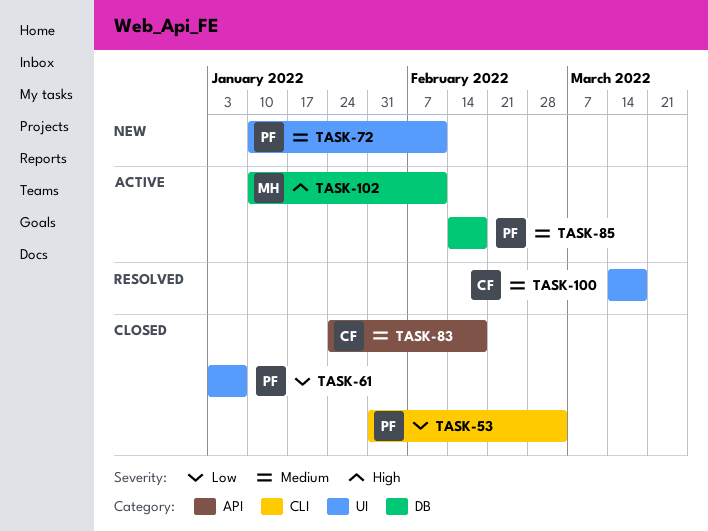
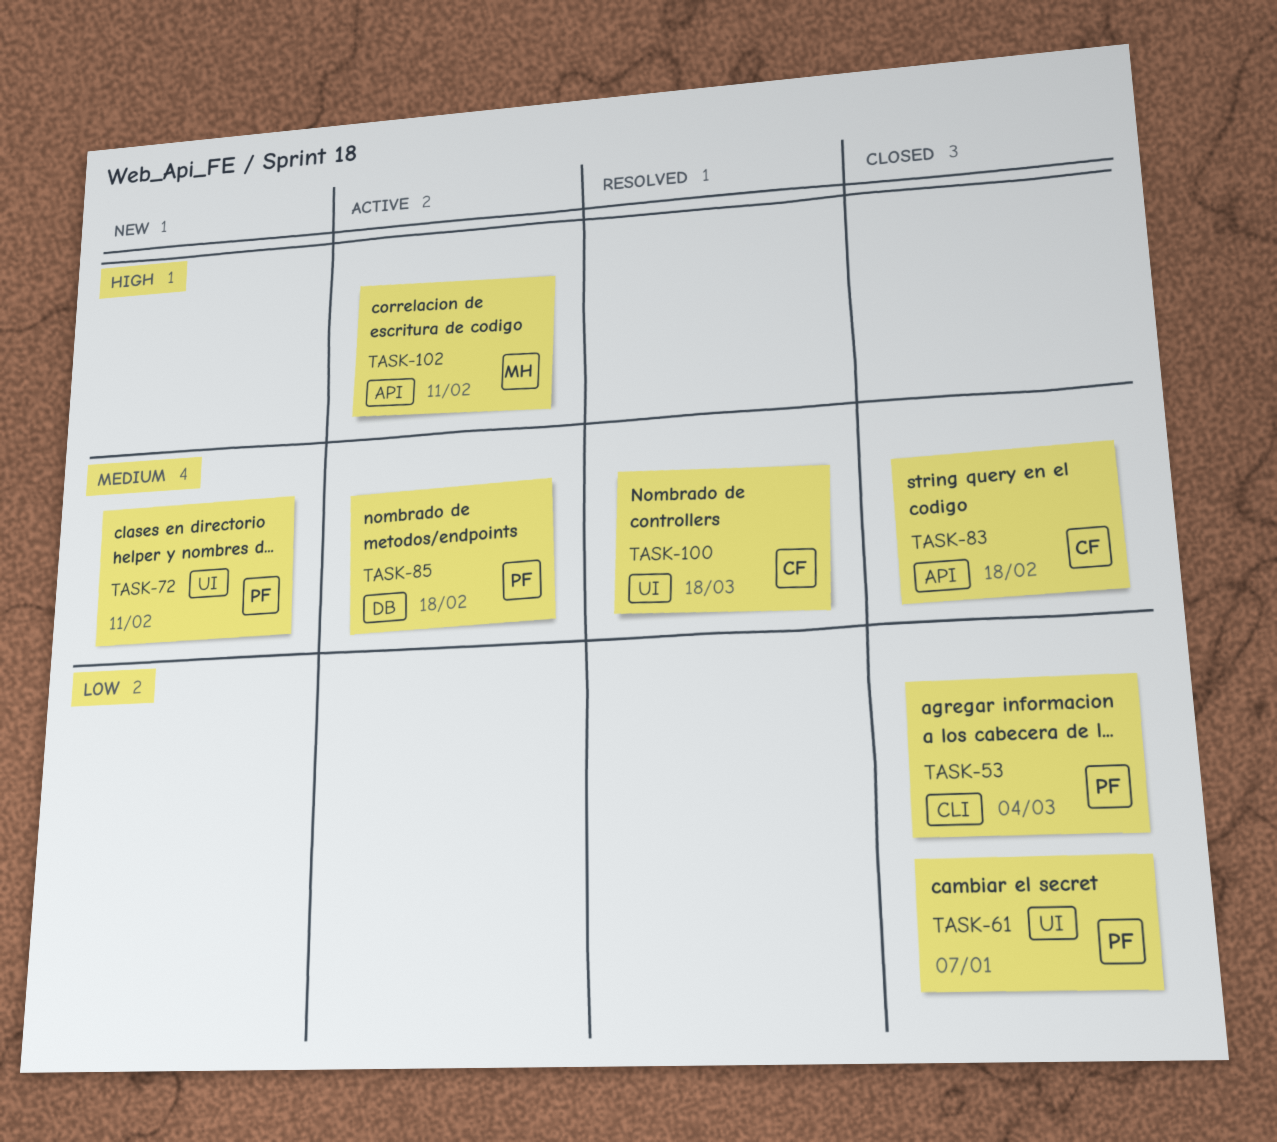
TASK-102, label: DB -> API

